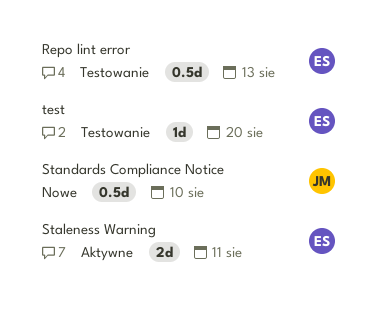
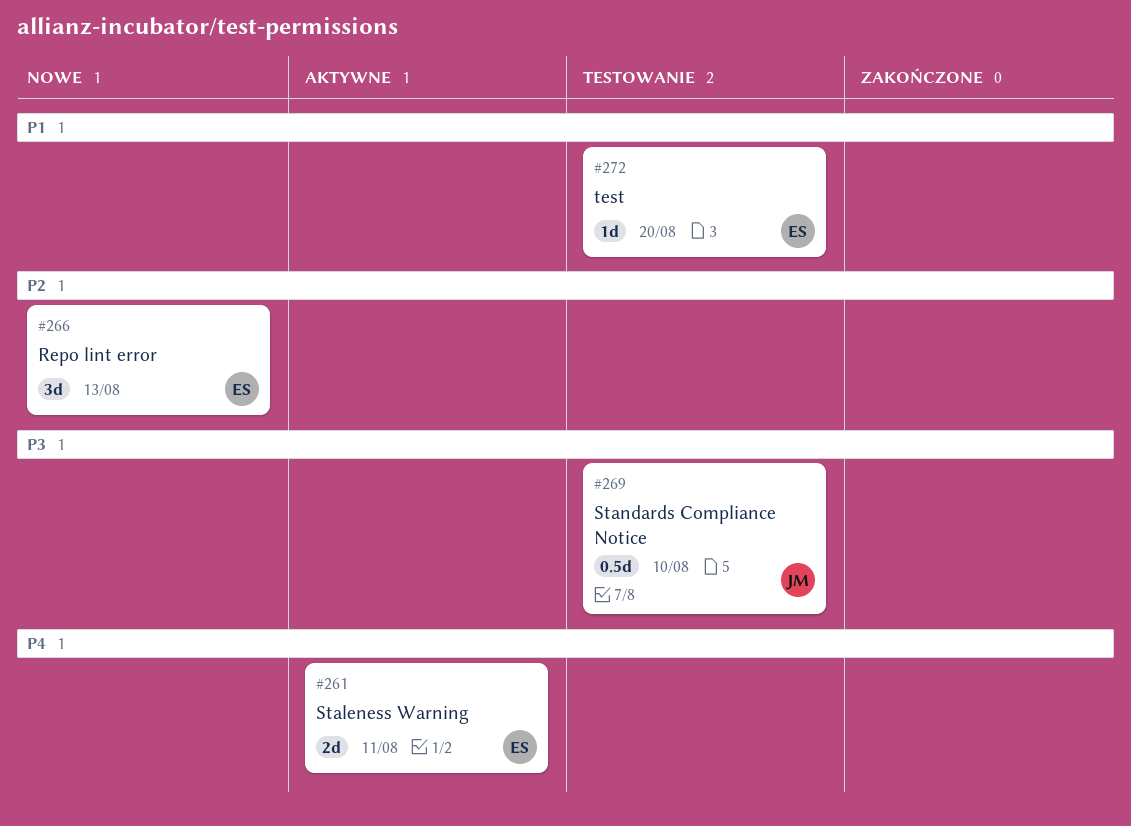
Repo lint error, status: Testowanie -> Nowe
Repo lint error, estimate: 0.5d -> 3d
Standards Compliance Notice, status: Nowe -> Testowanie

